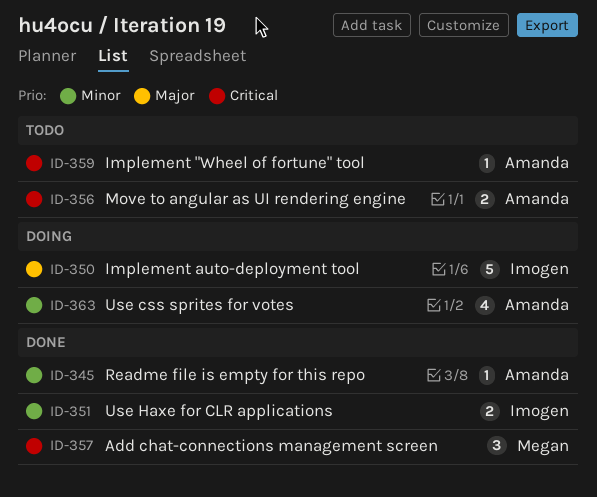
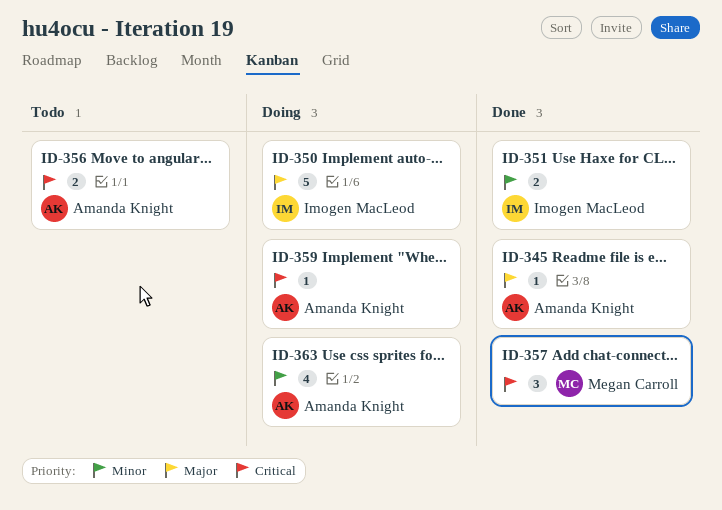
ID-345, priority: Minor -> Major
ID-359, status: Todo -> Doing

